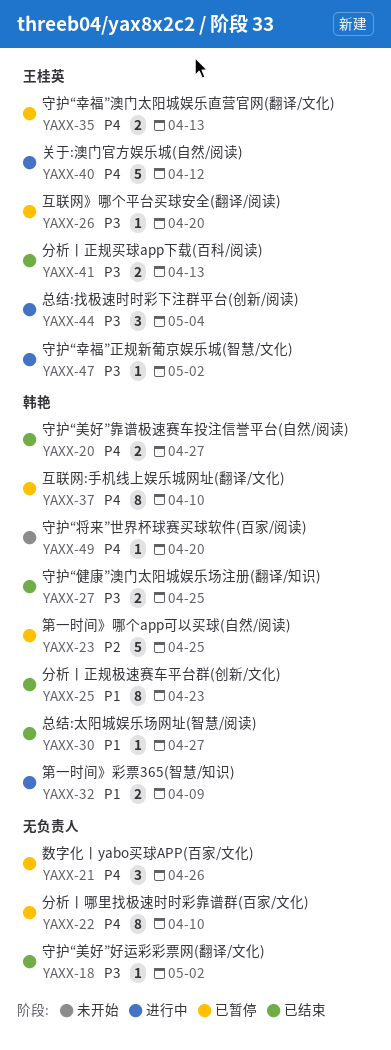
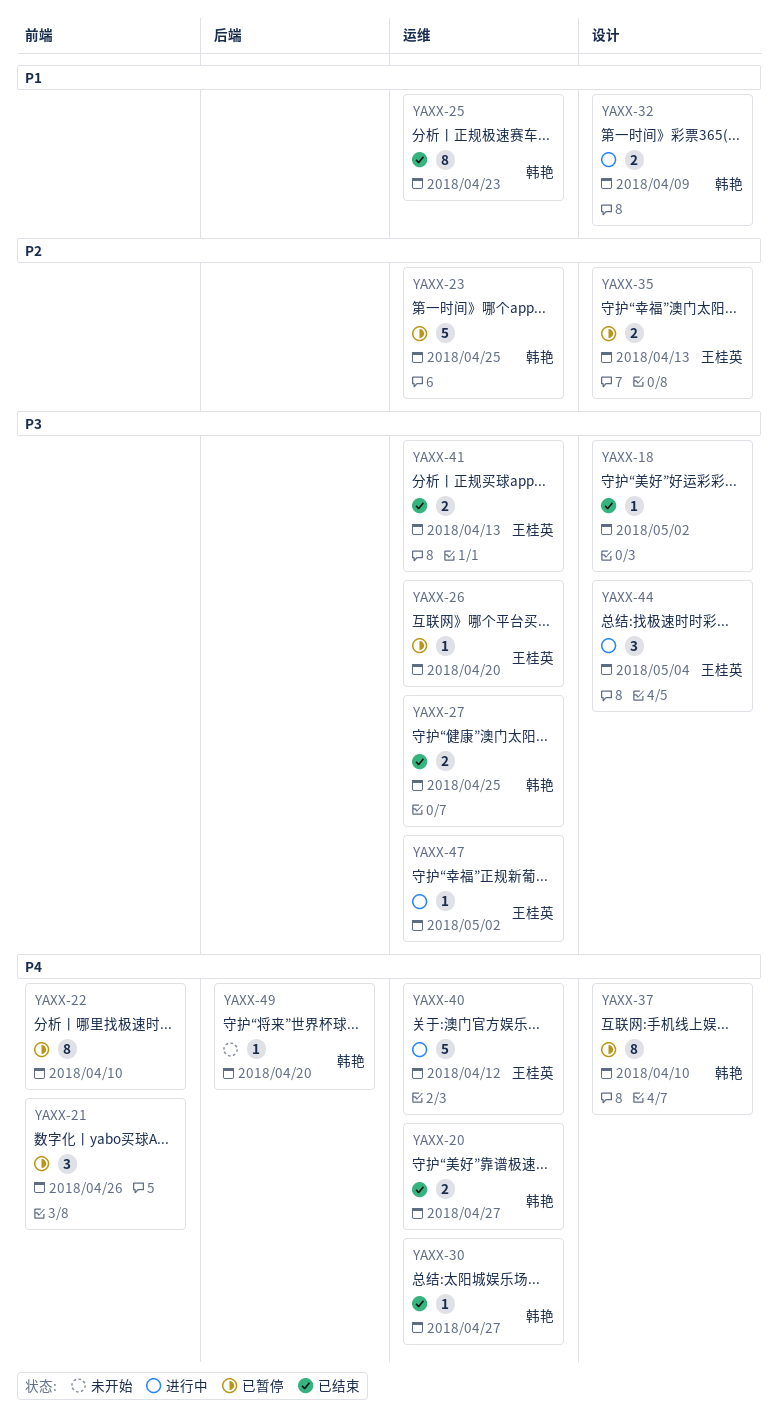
YAXX-30, priority: P1 -> P4
YAXX-35, priority: P4 -> P2

